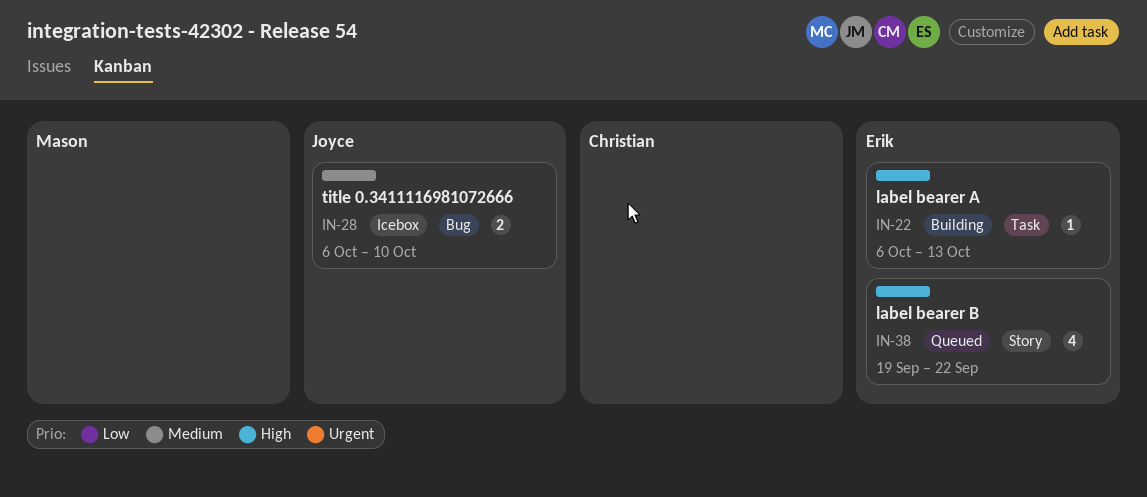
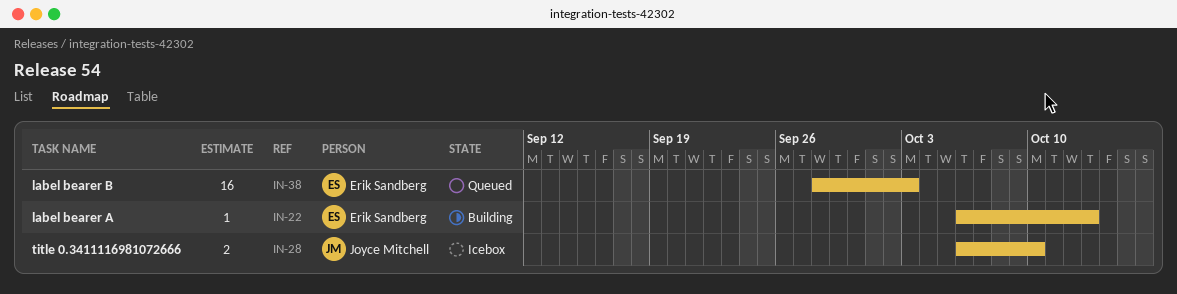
IN-38, estimate: 4 -> 16
IN-38, start: Sep 19 -> Sep 28
IN-38, due: Sep 22 -> Oct 3

